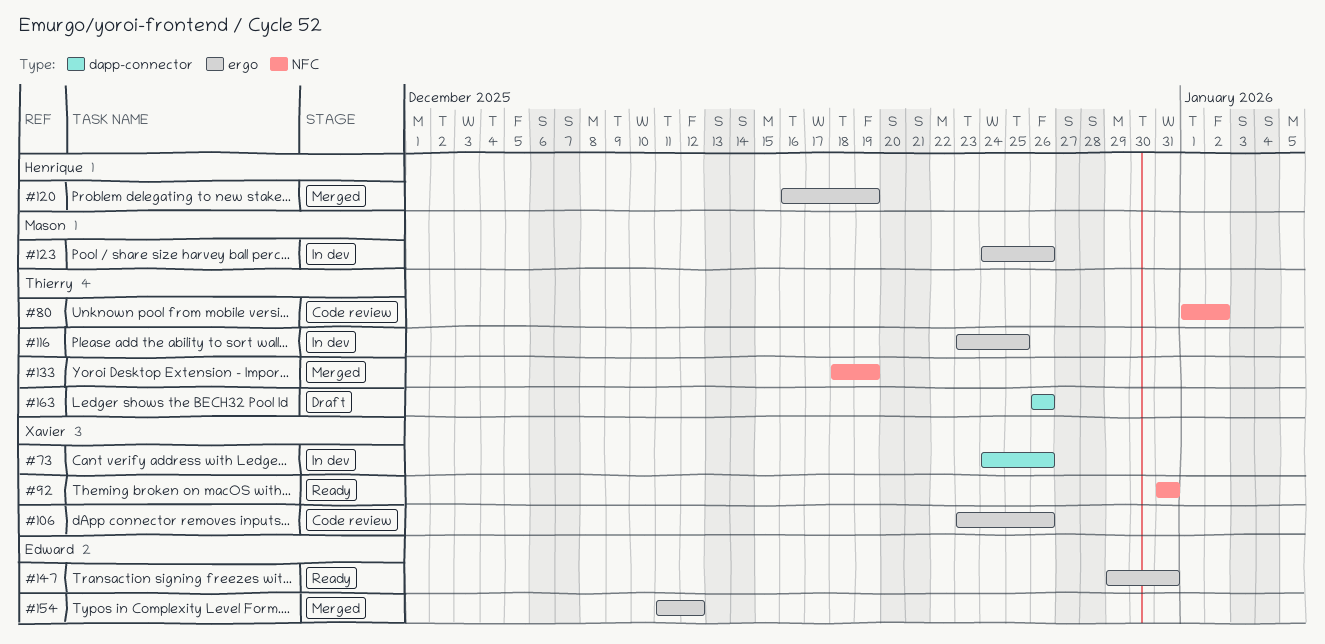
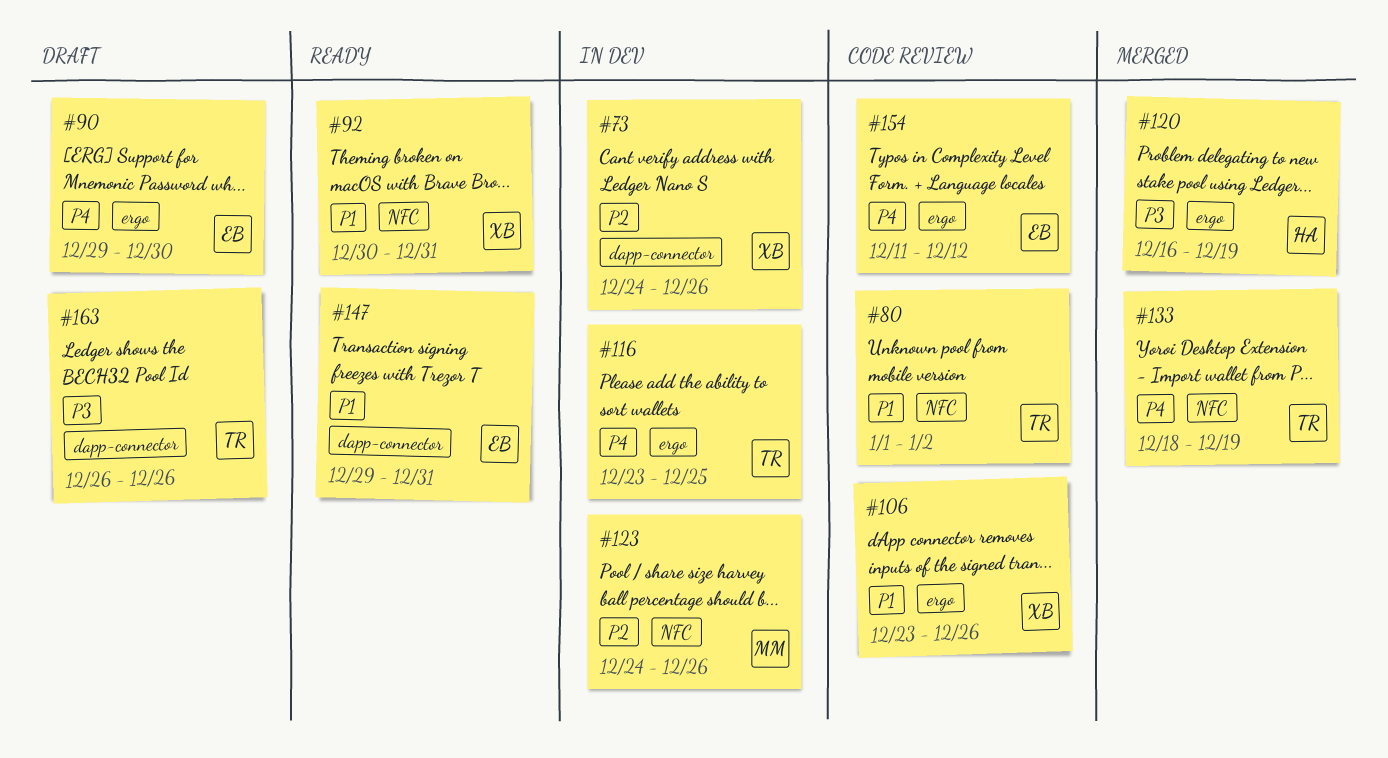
#90: none -> present
#92, start: Dec 31 -> Dec 30
#123, label: ergo -> NFC
#147, label: ergo -> dapp-connector
#154, status: Merged -> Code review

